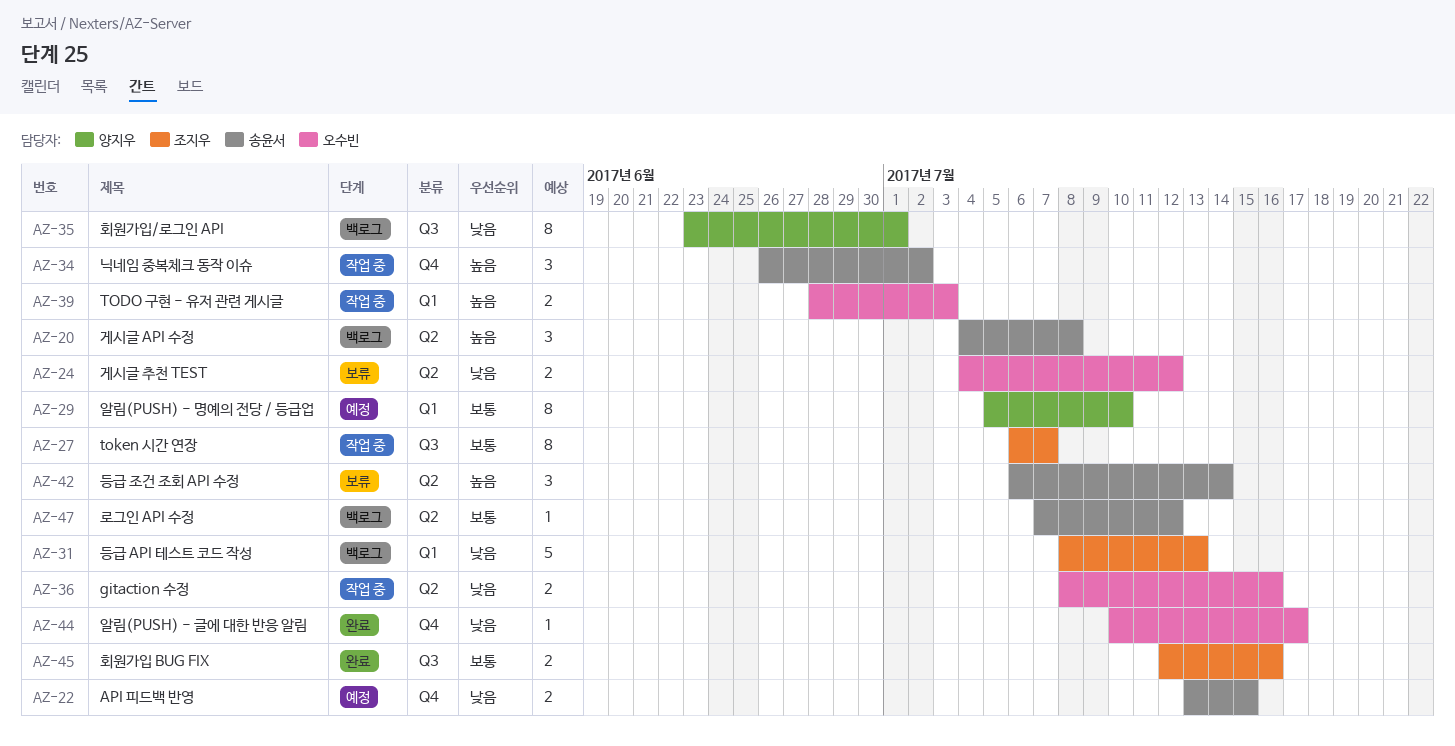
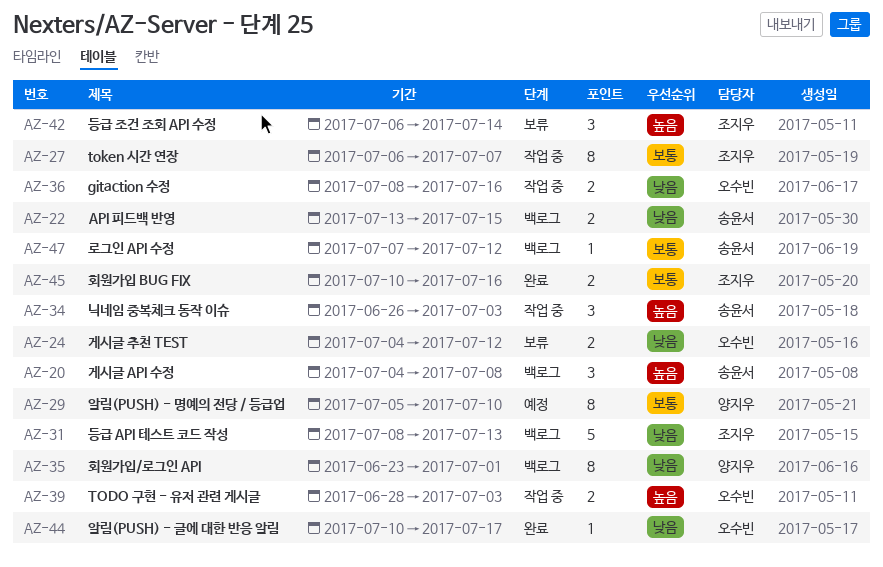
AZ-22, status: 예정 -> 백로그
AZ-34, due: Jul 2 -> Jul 3
AZ-42, owner: 송윤서 -> 조지우
AZ-45, start: Jul 12 -> Jul 10

